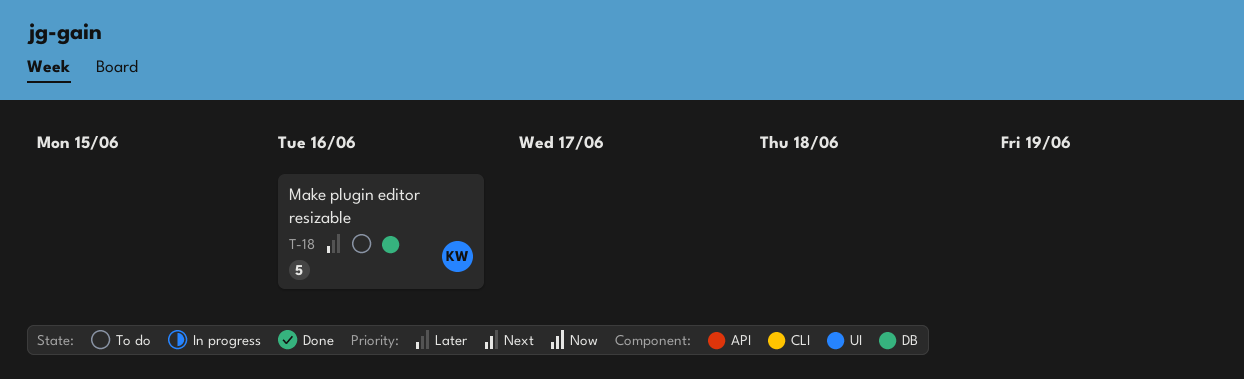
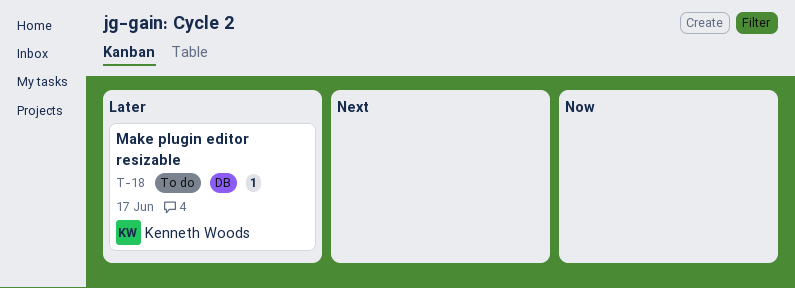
T-18, estimate: 5 -> 1
T-18, due: Jun 16 -> Jun 17

